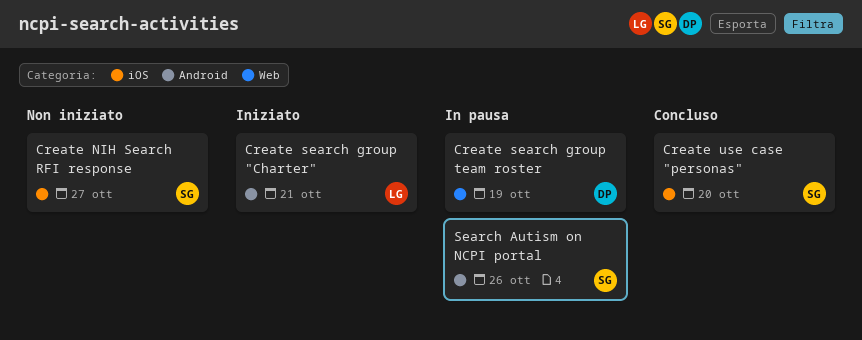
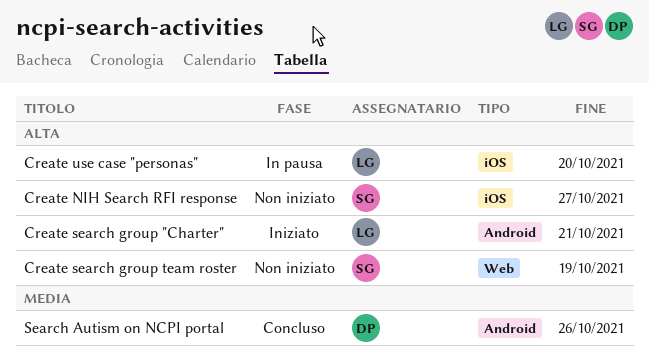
Create search group team roster, status: In pausa -> Non iniziato
Create search group team roster, owner: DP -> SG
Create use case "personas", status: Concluso -> In pausa
Create use case "personas", owner: SG -> LG
Search Autism on NCPI portal, status: In pausa -> Concluso
Search Autism on NCPI portal, owner: SG -> DP

